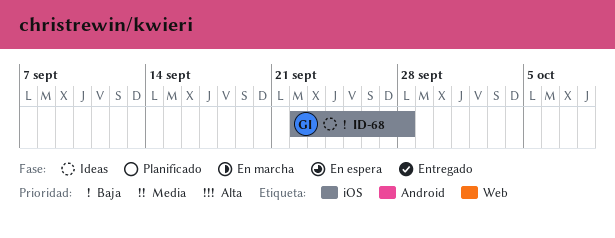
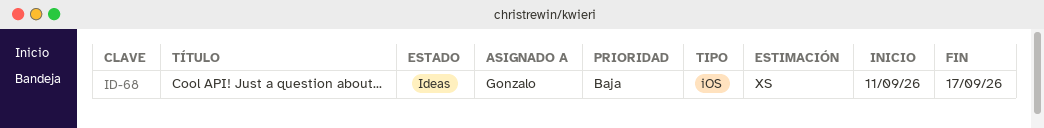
ID-68, start: Sep 22 -> Sep 11
ID-68, due: Sep 28 -> Sep 17

